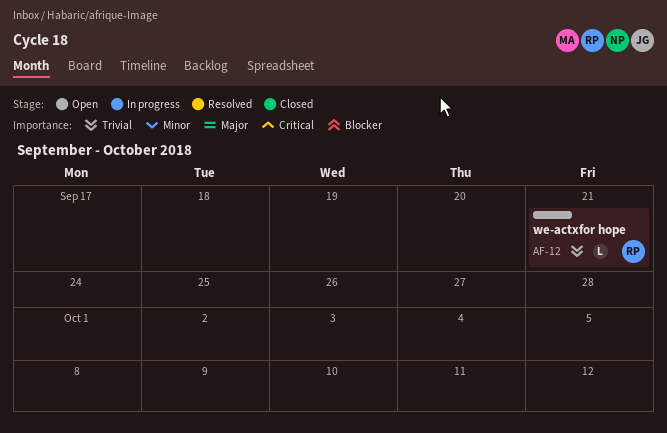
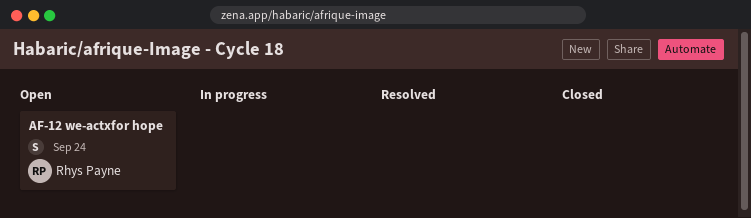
AF-12, estimate: L -> S
AF-12, due: Sep 21 -> Sep 24

